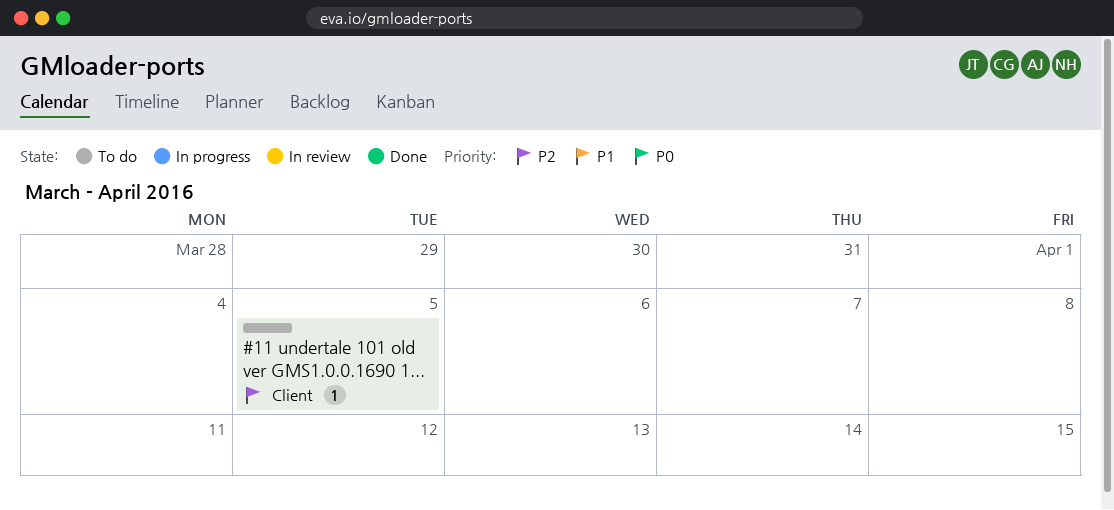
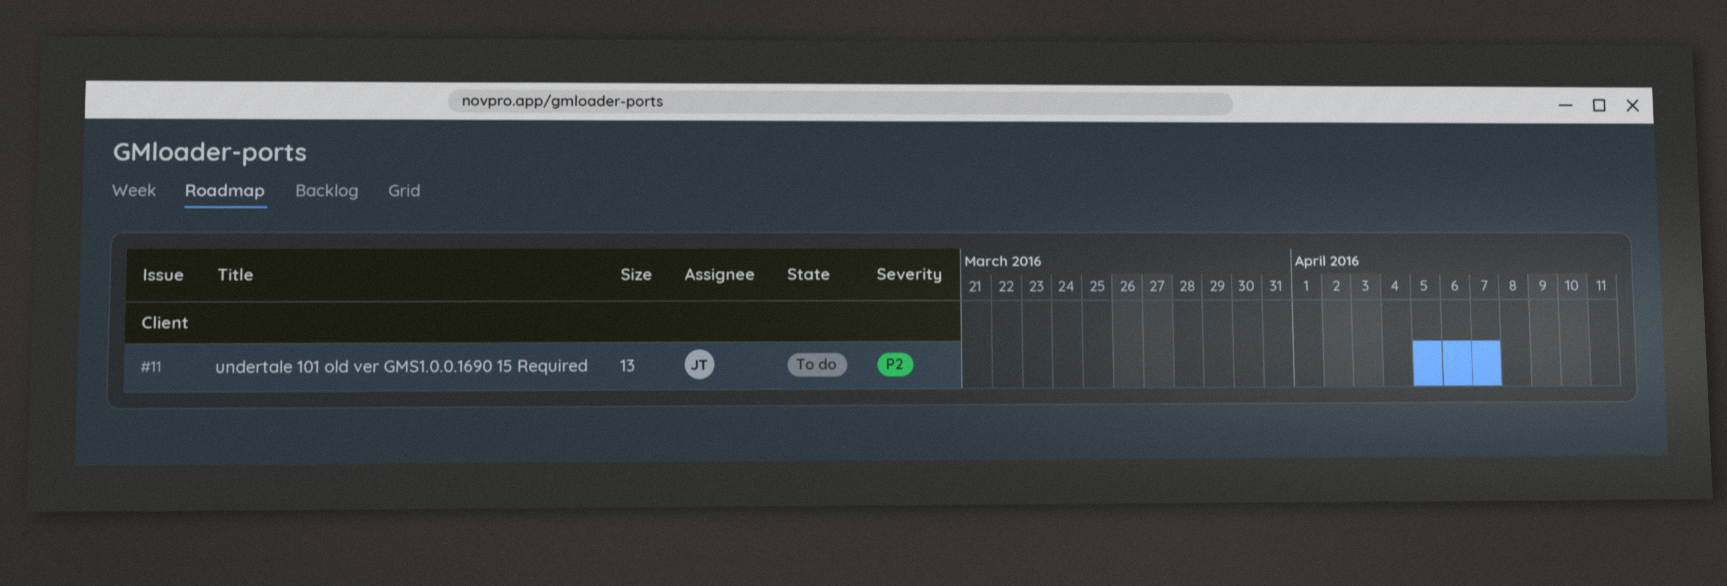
#11, estimate: 1 -> 13
#11, due: Apr 5 -> Apr 7

